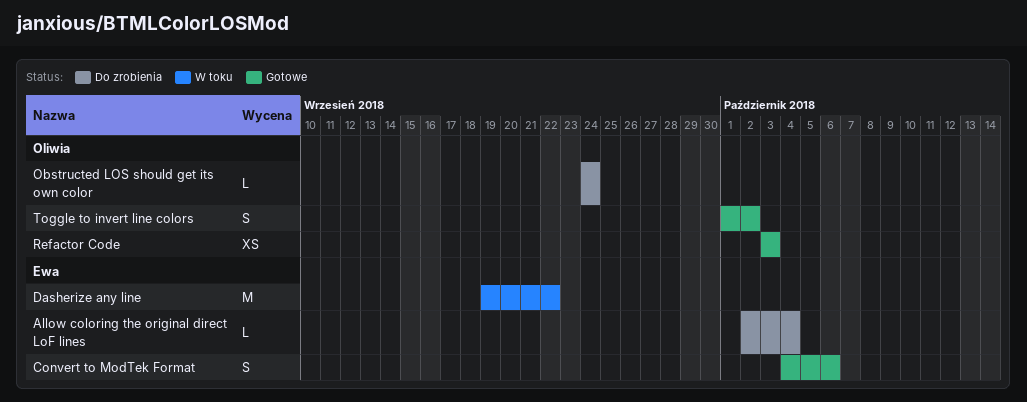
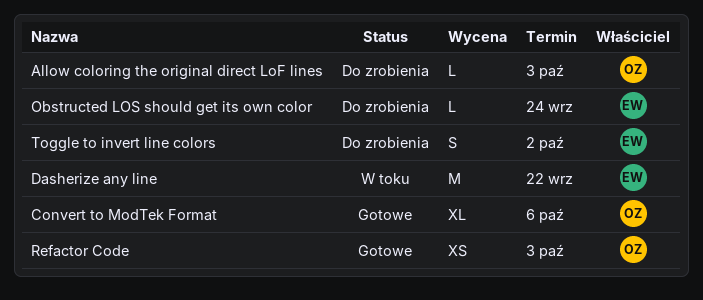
Allow coloring the original direct LoF lines, owner: Ewa -> Oliwia
Allow coloring the original direct LoF lines, due: Oct 4 -> Oct 3
Convert to ModTek Format, owner: Ewa -> Oliwia
Convert to ModTek Format, estimate: S -> XL
Obstructed LOS should get its own color, owner: Oliwia -> Ewa
Toggle to invert line colors, status: Gotowe -> Do zrobienia
Toggle to invert line colors, owner: Oliwia -> Ewa

